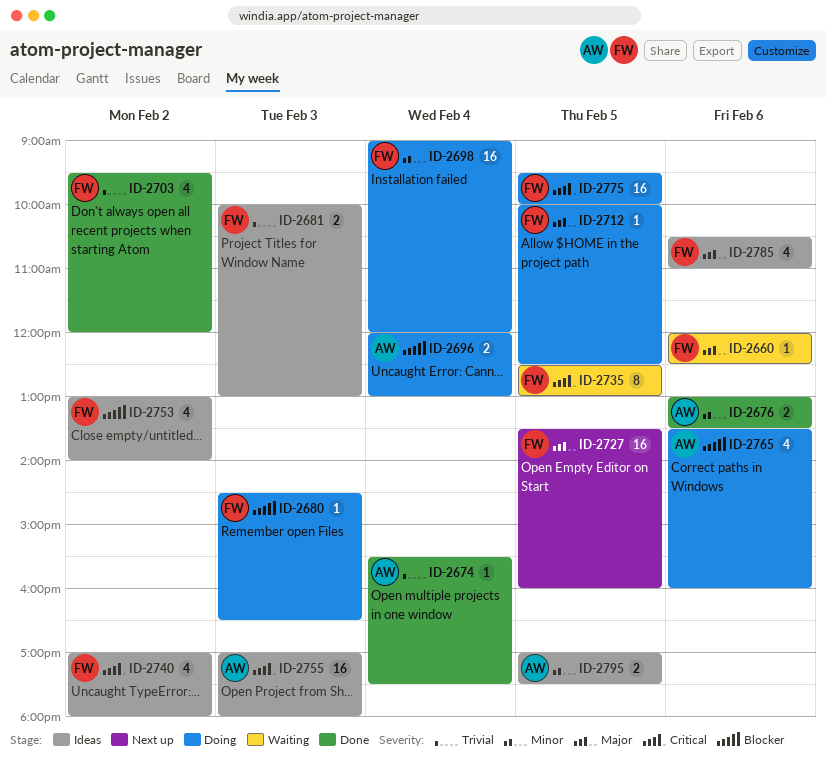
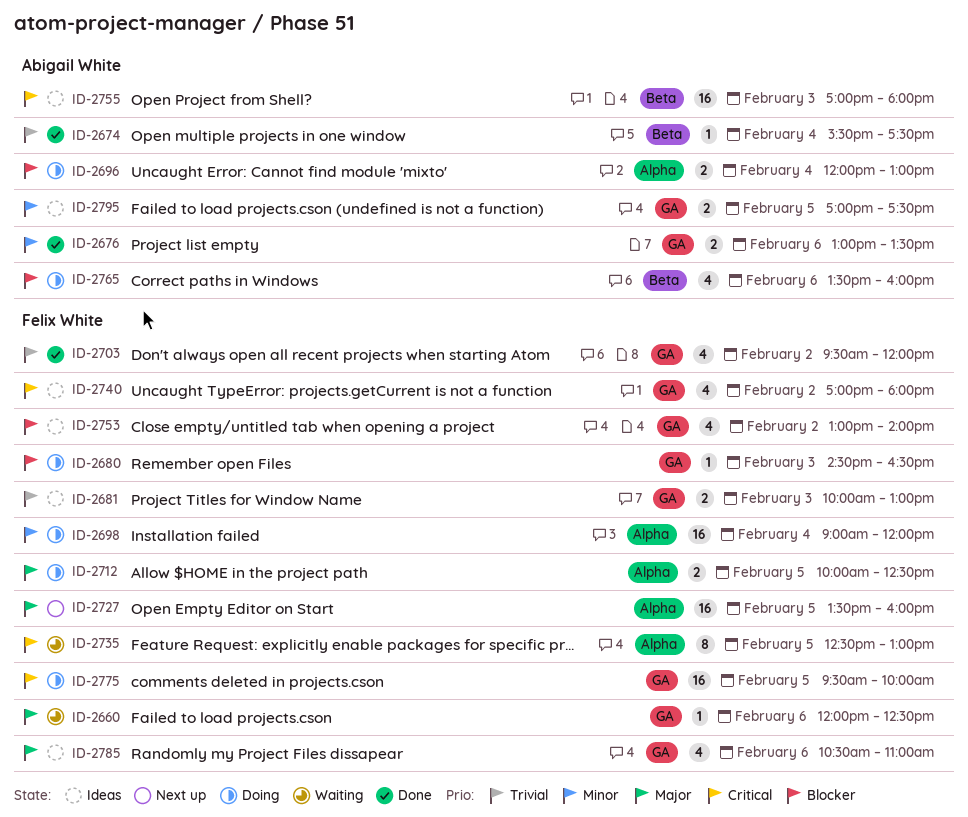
ID-2712, estimate: 1 -> 2

